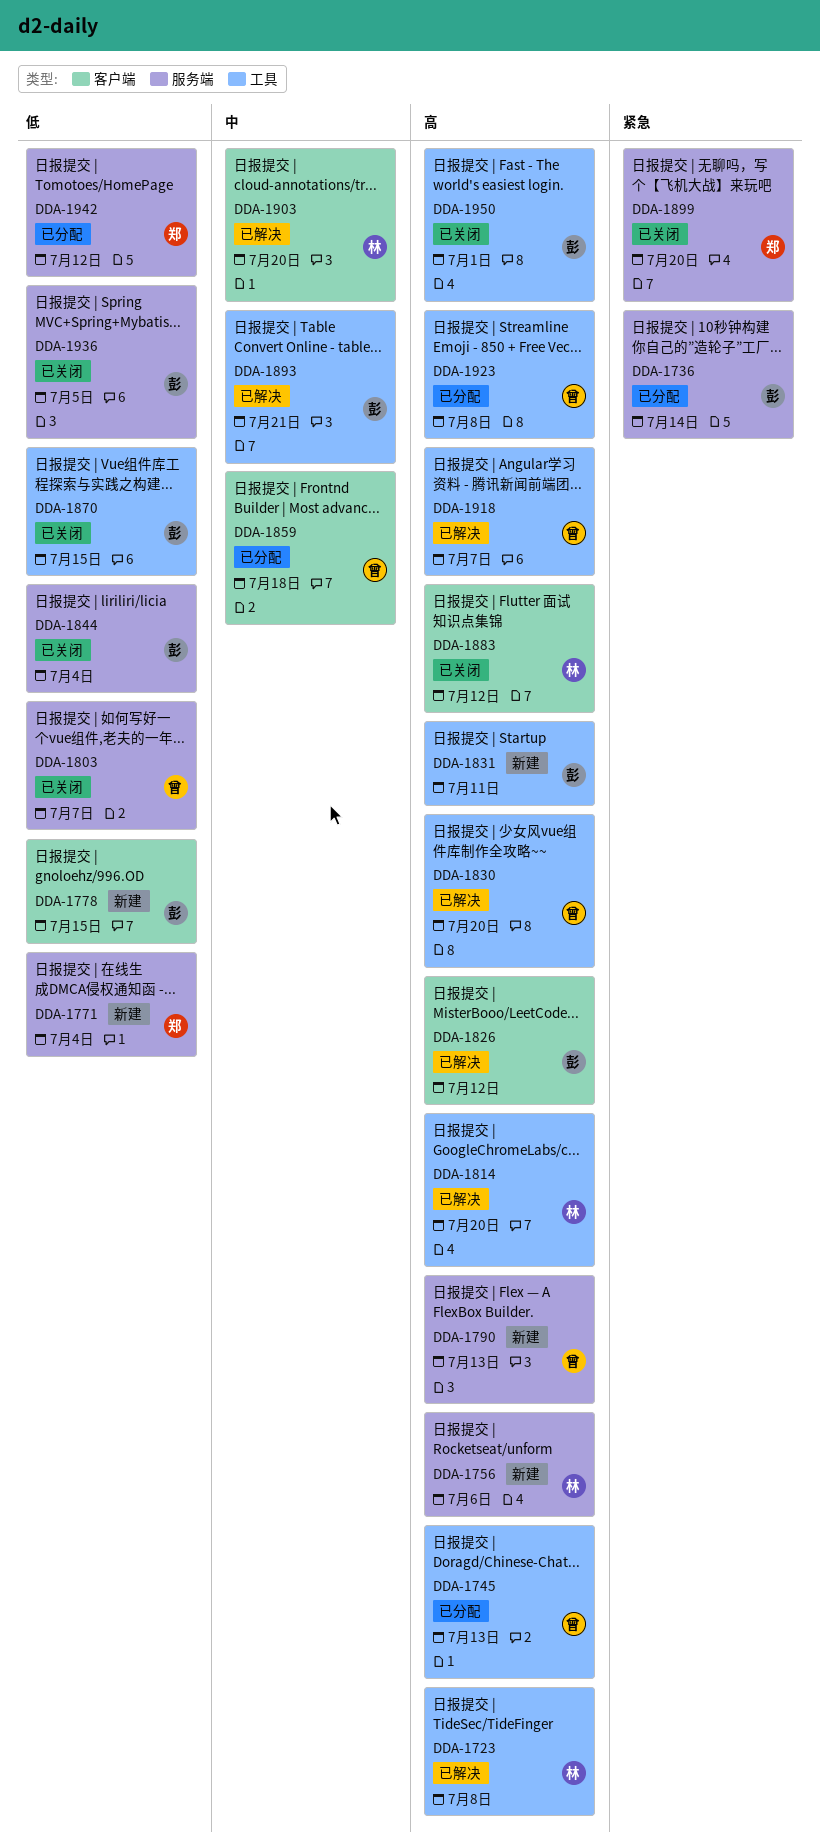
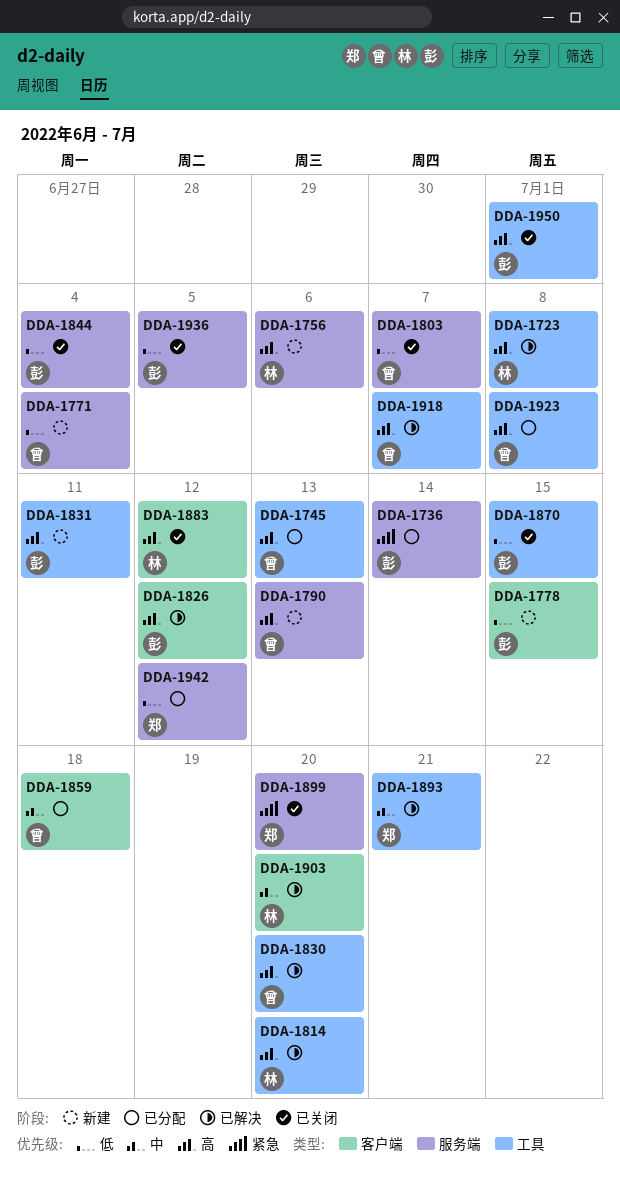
DDA-1771, owner: 郑 -> 曾
DDA-1893, owner: 彭 -> 郑

